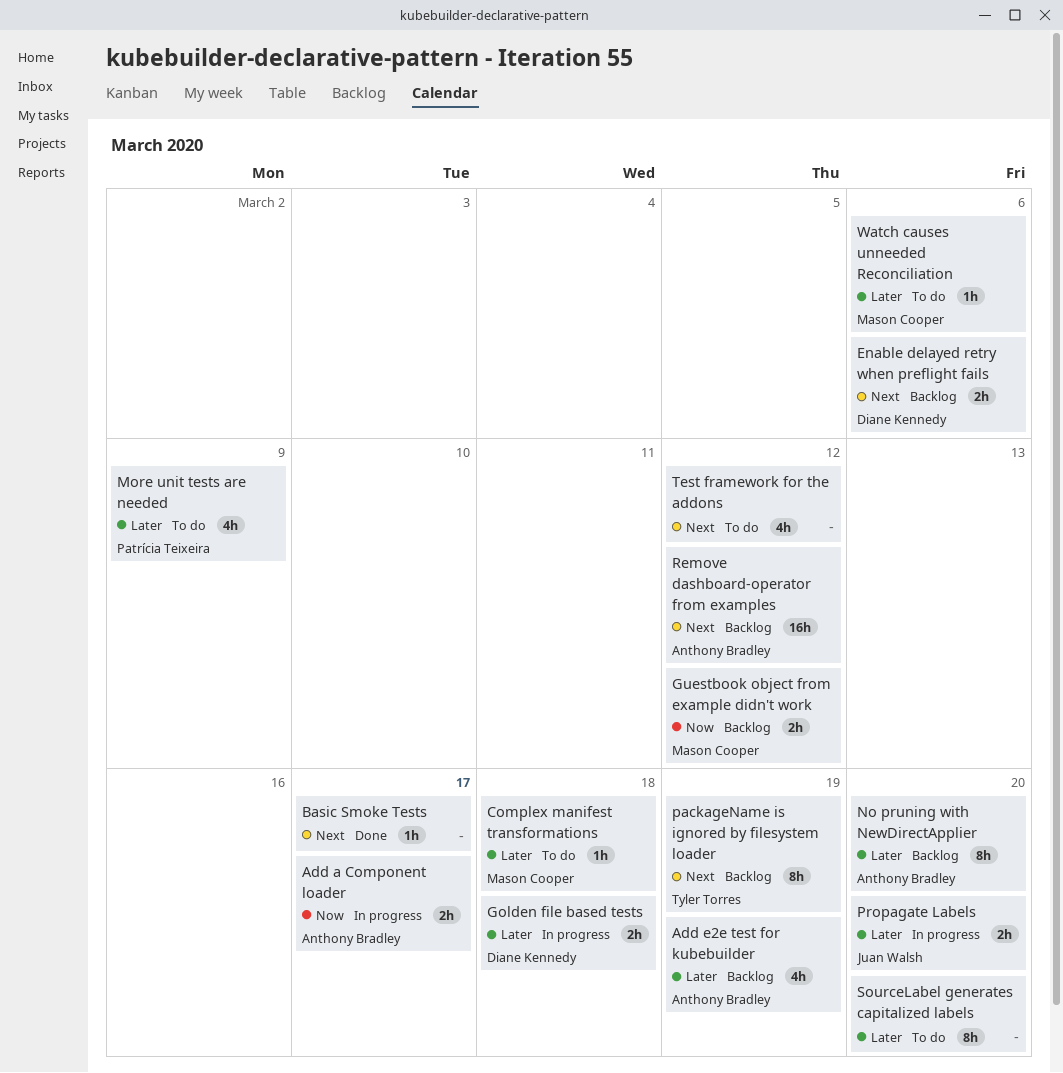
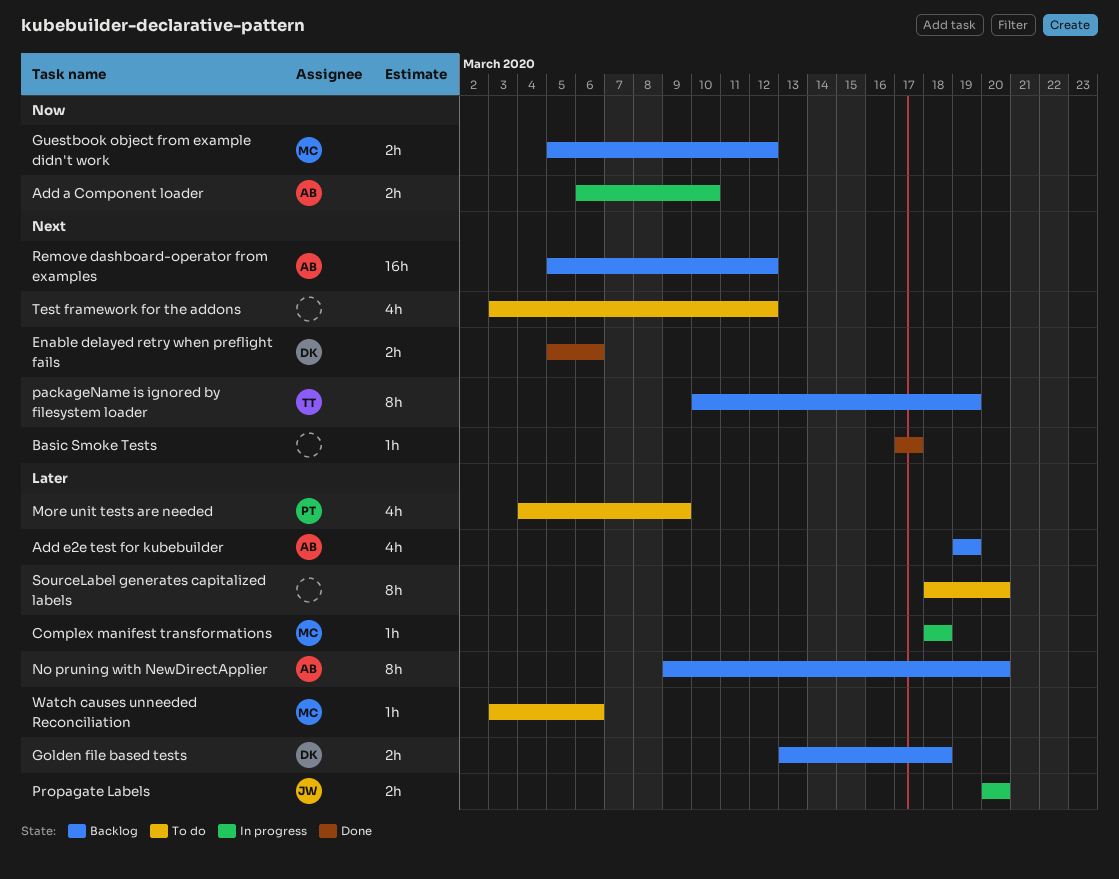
Add a Component loader, due: Mar 17 -> Mar 10
Complex manifest transformations, status: To do -> In progress
Enable delayed retry when preflight fails, status: Backlog -> Done
Golden file based tests, status: In progress -> Backlog

